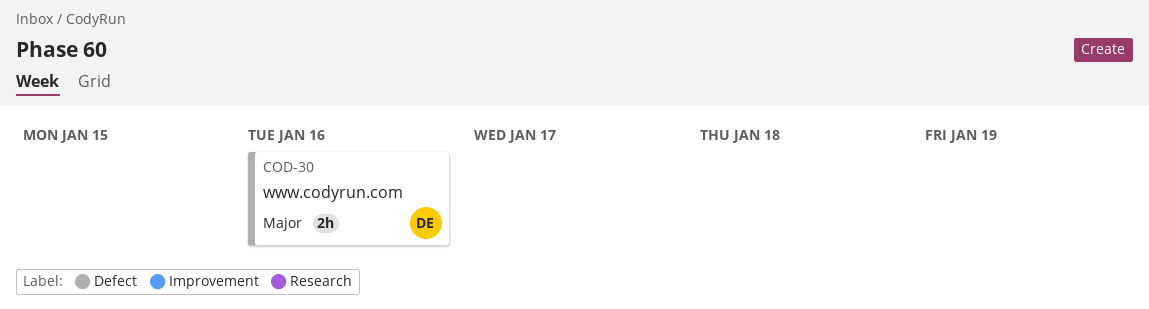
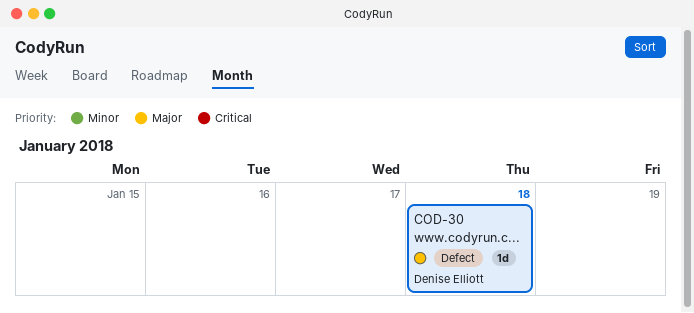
COD-30, estimate: 2h -> 1d
COD-30, due: Jan 16 -> Jan 18

